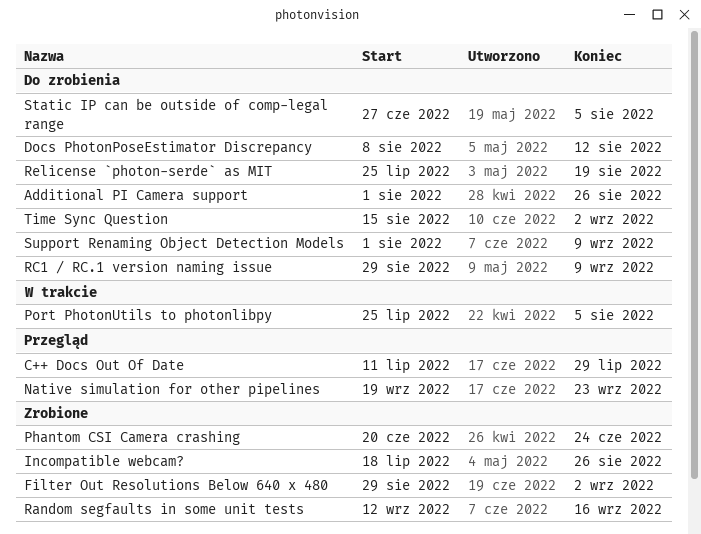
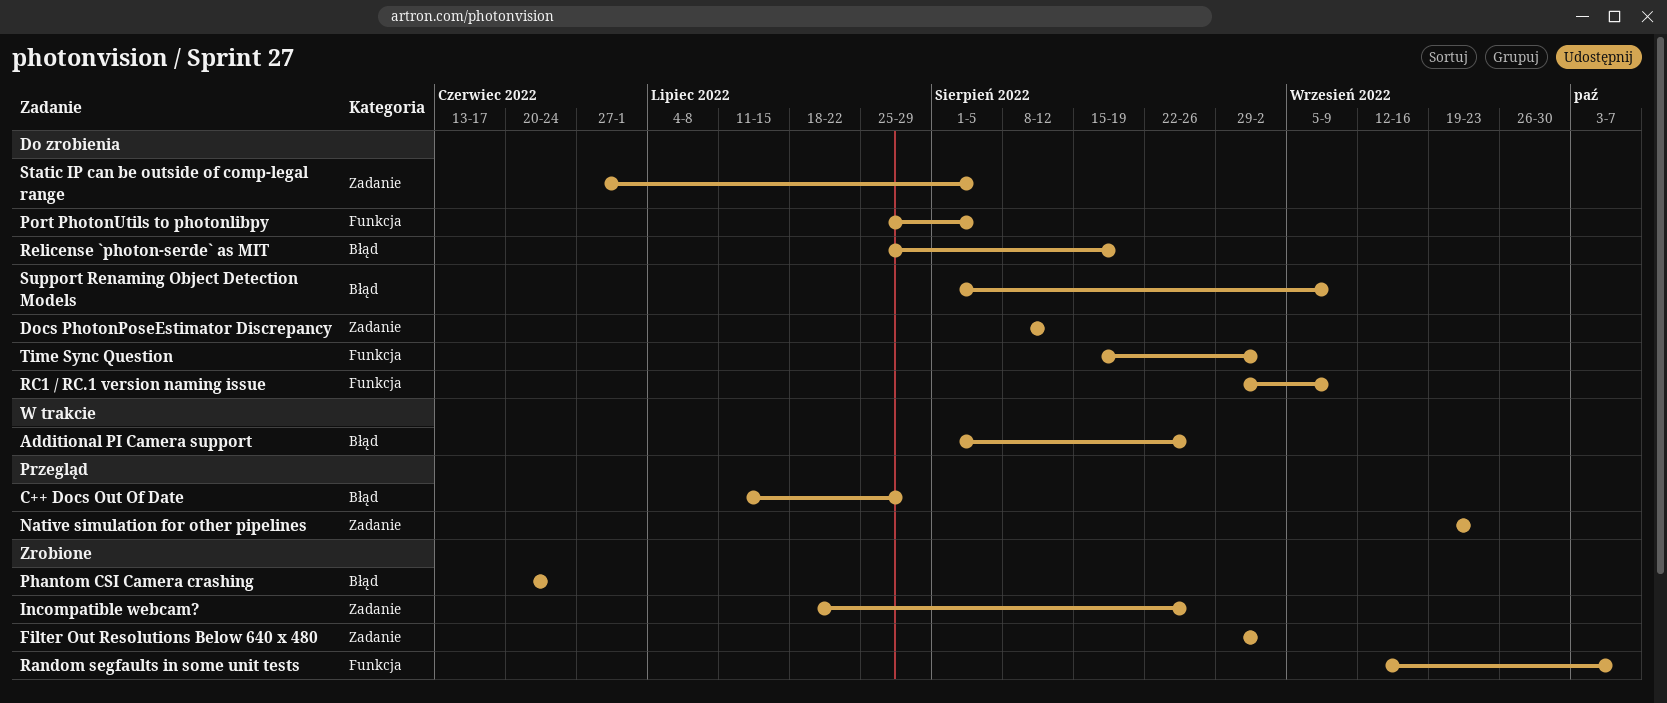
Additional PI Camera support, status: Do zrobienia -> W trakcie
Port PhotonUtils to photonlibpy, status: W trakcie -> Do zrobienia
Random segfaults in some unit tests, due: Sep 16 -> Oct 7

